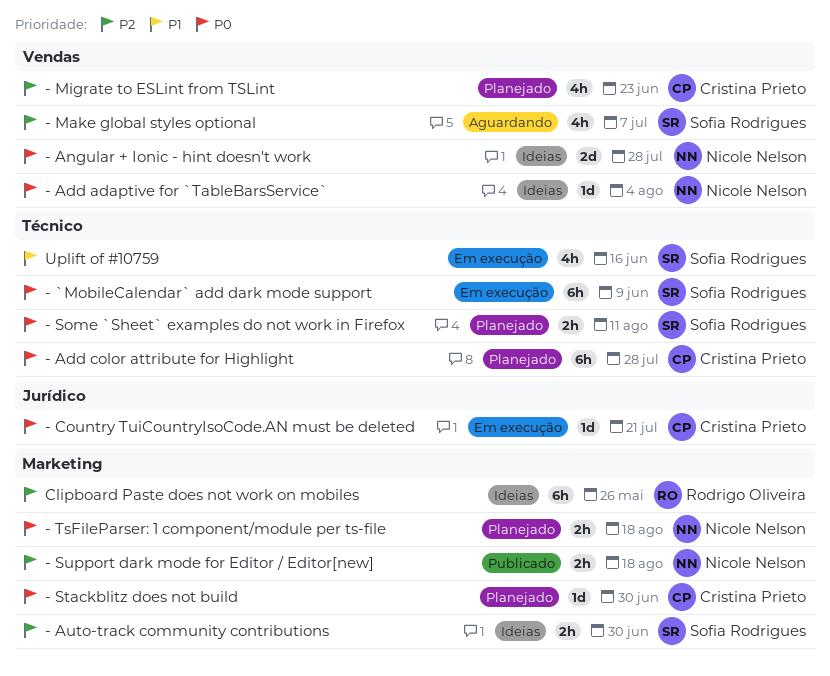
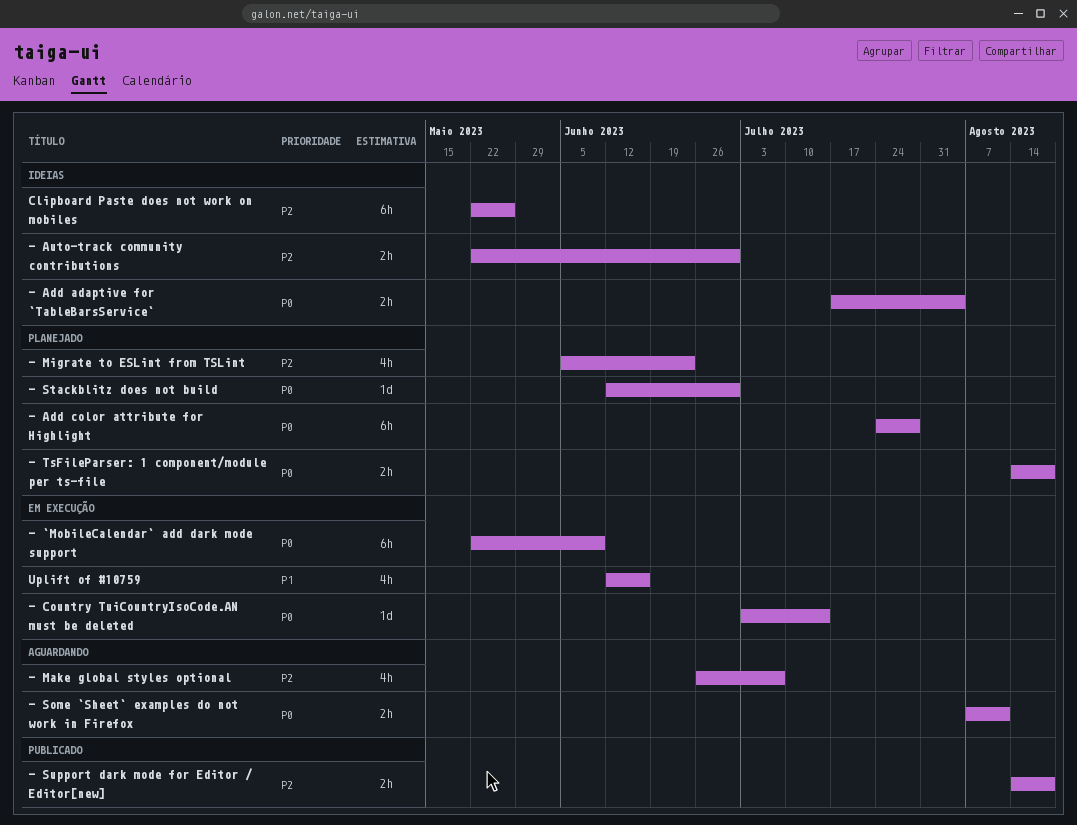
- Add adaptive for `TableBarsService`, estimate: 1d -> 2h
- Angular + Ionic - hint doesn't work: present -> none
- Country TuiCountryIsoCode.AN must be deleted, due: Jul 21 -> Jul 14
- Some `Sheet` examples do not work in Firefox, status: Planejado -> Aguardando

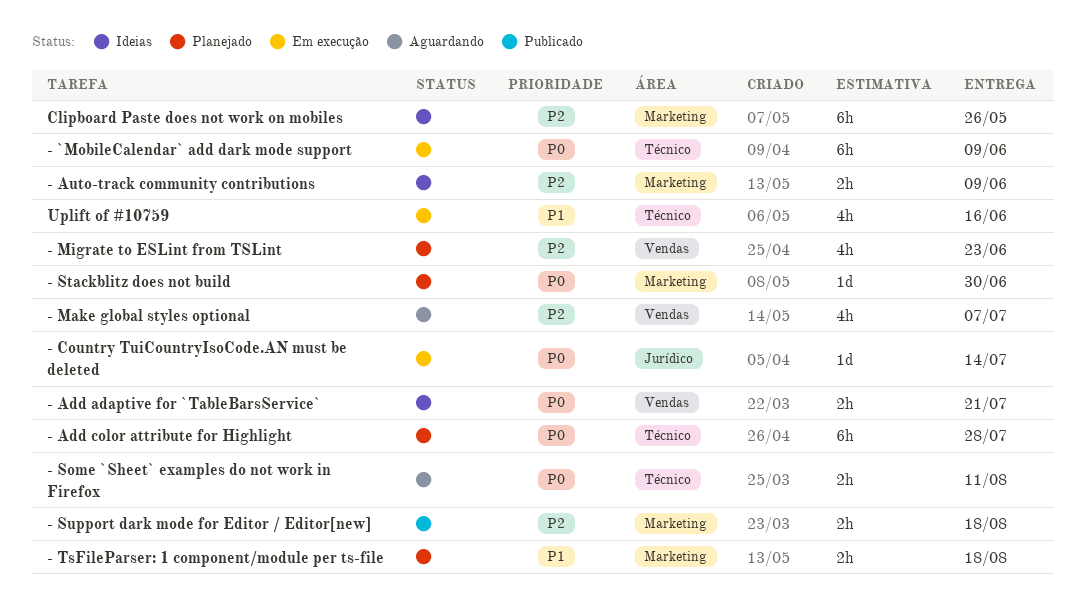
- Add adaptive for `TableBarsService`, due: Aug 4 -> Jul 21
- Auto-track community contributions, due: Jun 30 -> Jun 9
- TsFileParser: 1 component/module per ts-file, priority: P0 -> P1

